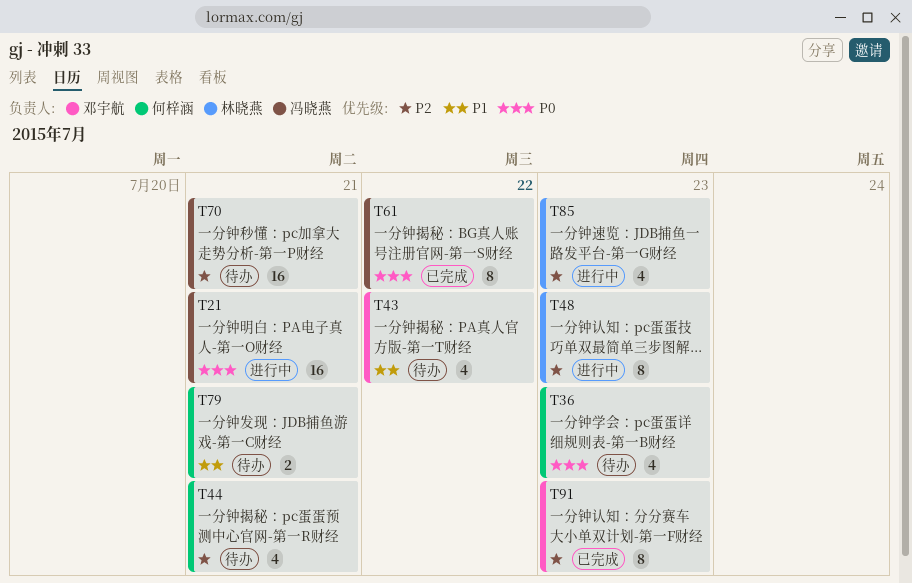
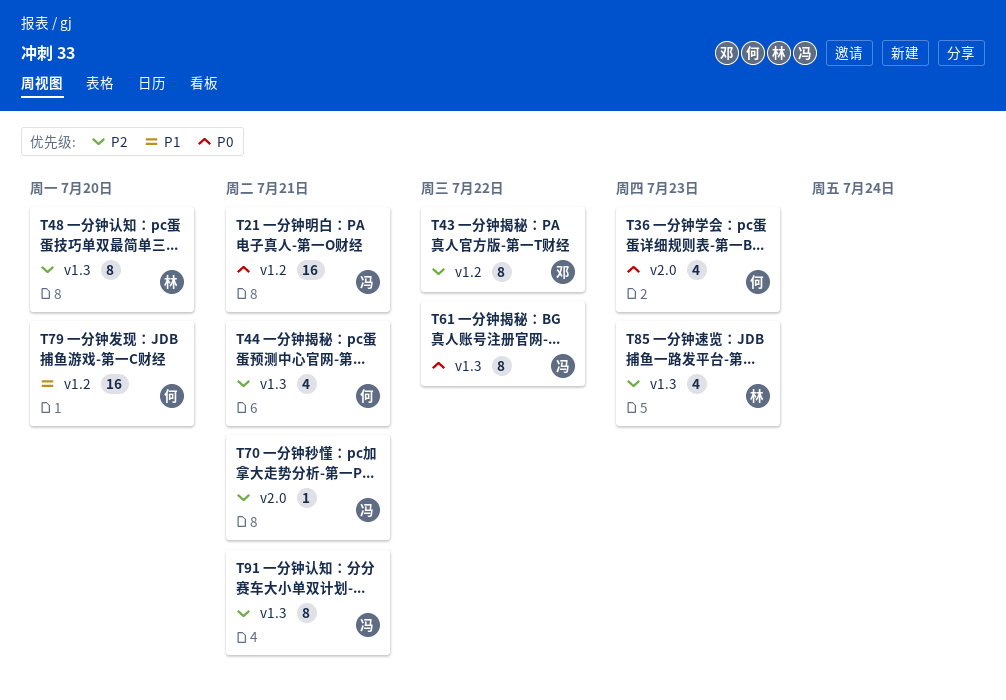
T43, priority: P1 -> P2
T43, estimate: 4 -> 8
T48, due: Jul 23 -> Jul 20
T70, estimate: 16 -> 1
T79, estimate: 2 -> 16
T79, due: Jul 21 -> Jul 20
T91, owner: 邓宇航 -> 冯晓燕
T91, due: Jul 23 -> Jul 21

